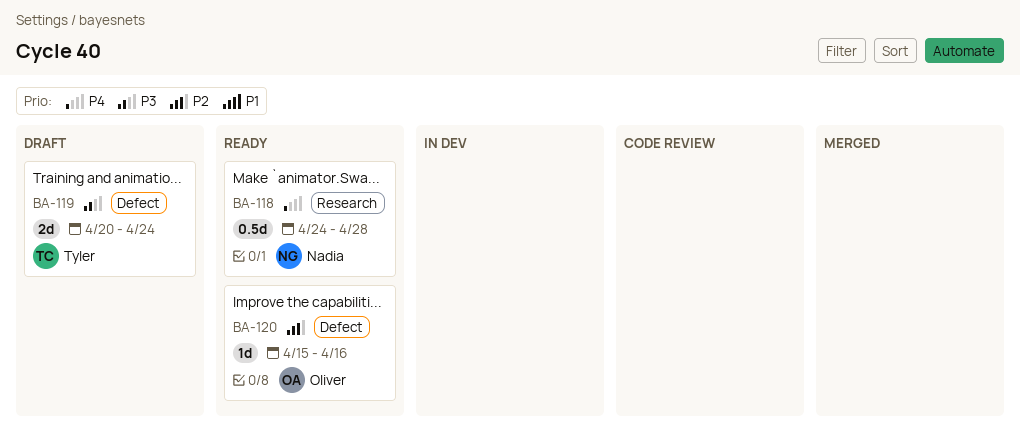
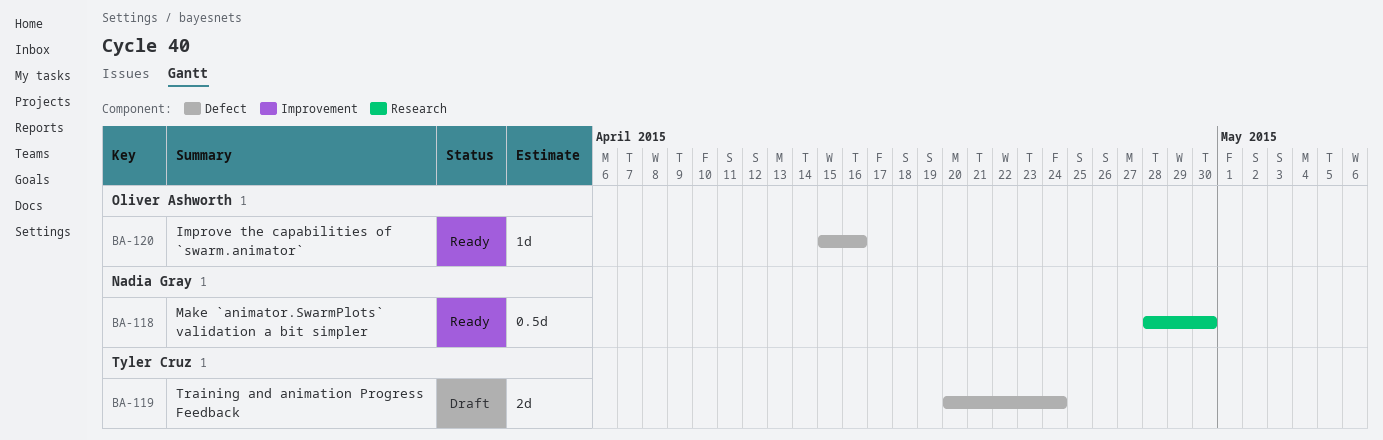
BA-118, start: Apr 24 -> Apr 28
BA-118, due: Apr 28 -> Apr 30

